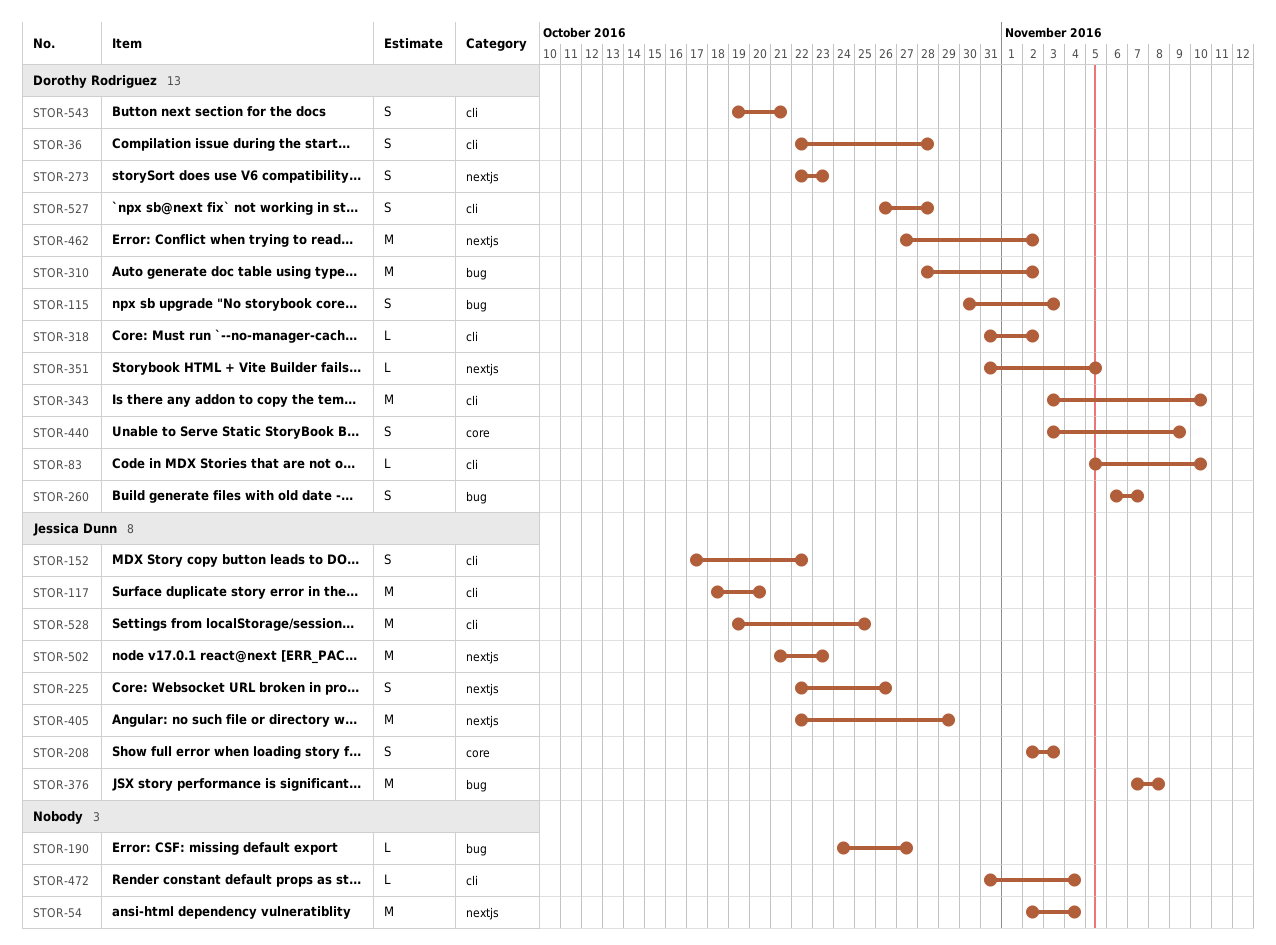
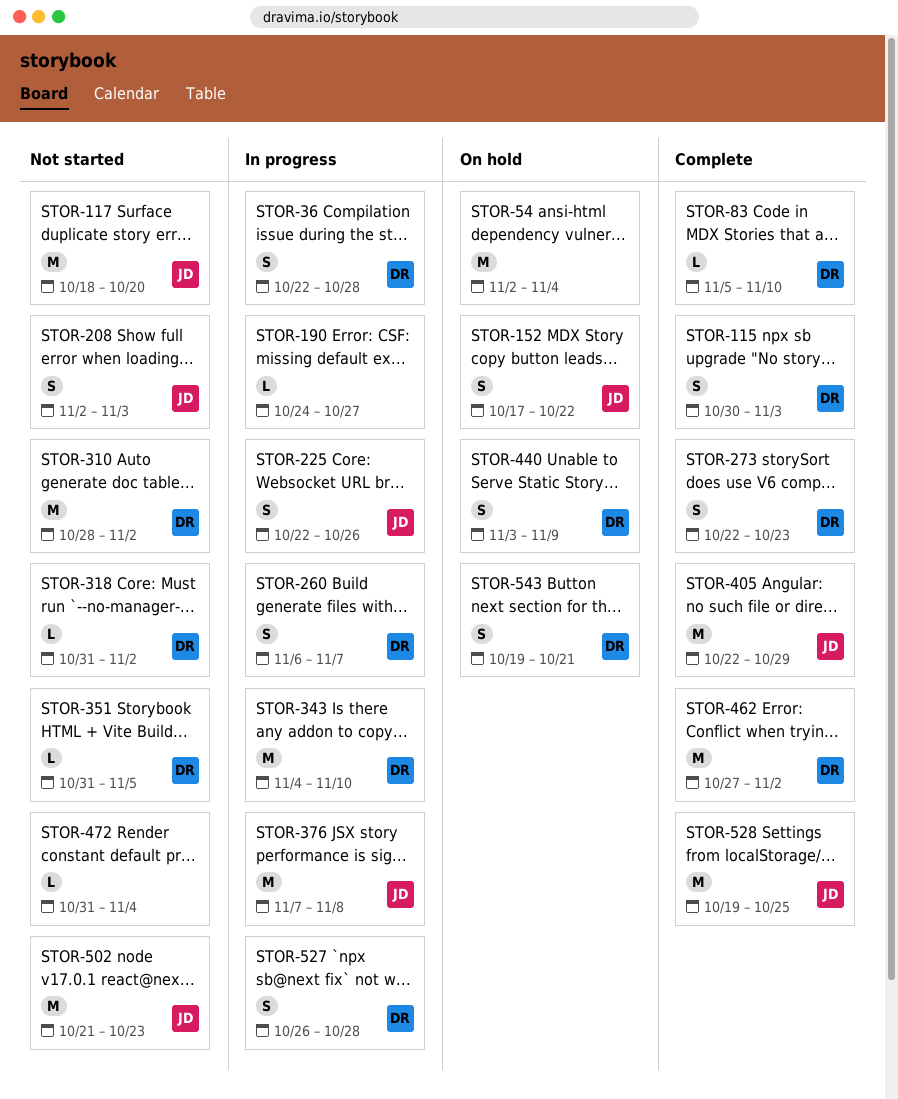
STOR-343, start: Nov 3 -> Nov 4

